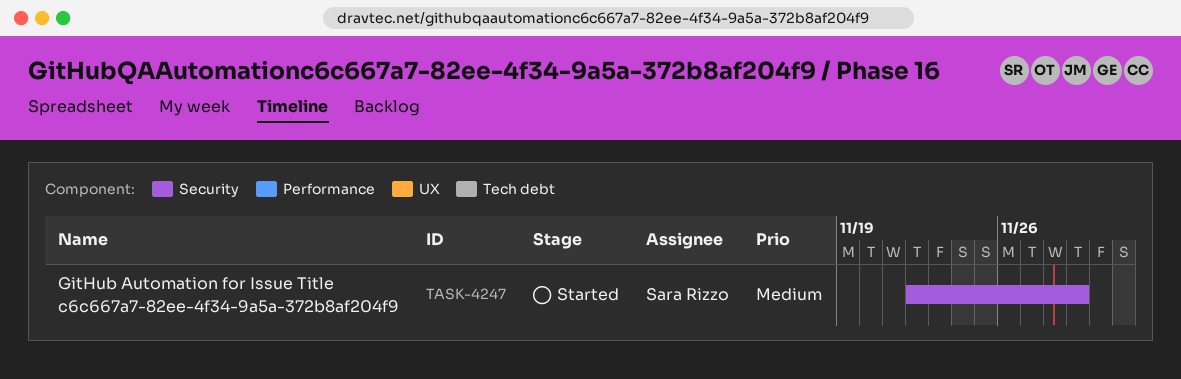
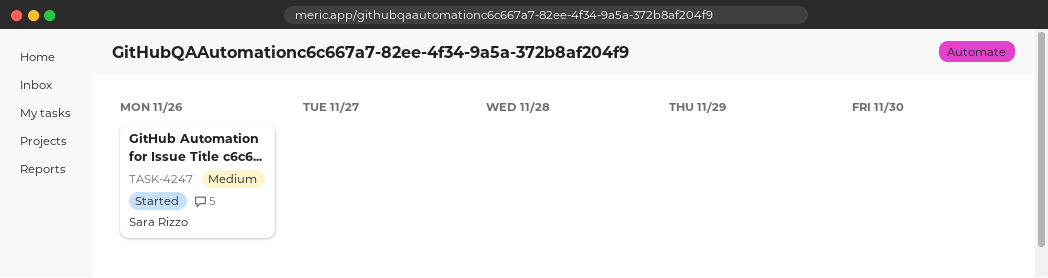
TASK-4247, due: Nov 29 -> Nov 26

